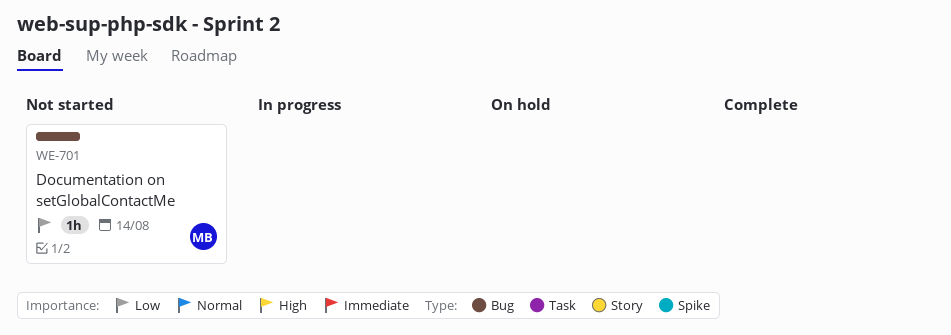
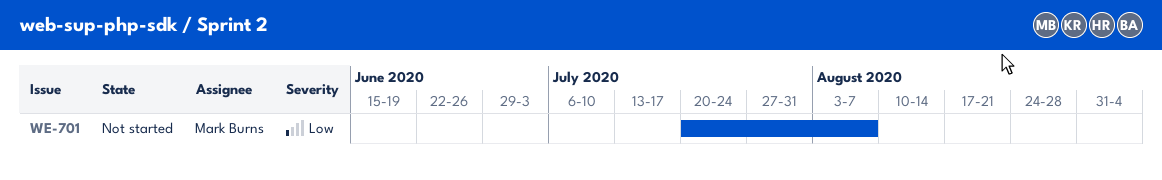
WE-701, due: Aug 14 -> Aug 7

